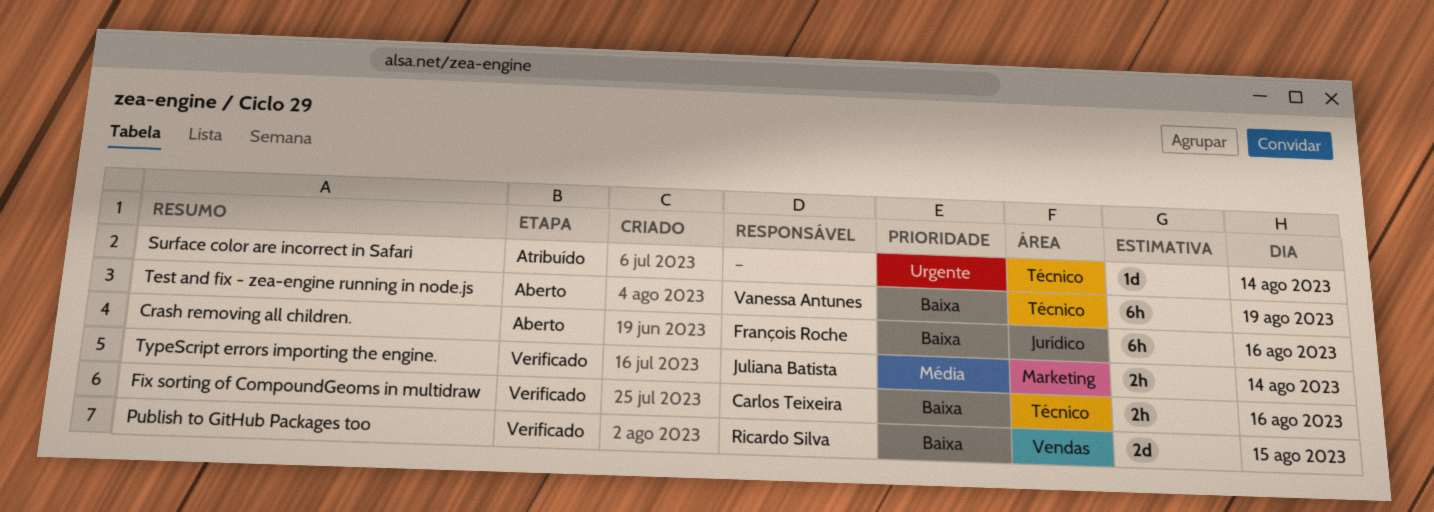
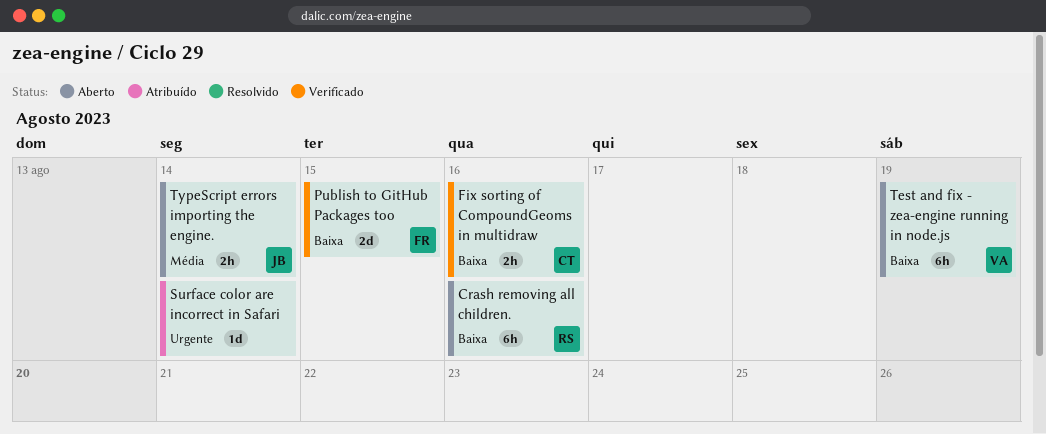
Crash removing all children., owner: François Roche -> Ricardo Silva
Publish to GitHub Packages too, owner: Ricardo Silva -> François Roche
TypeScript errors importing the engine., status: Verificado -> Aberto

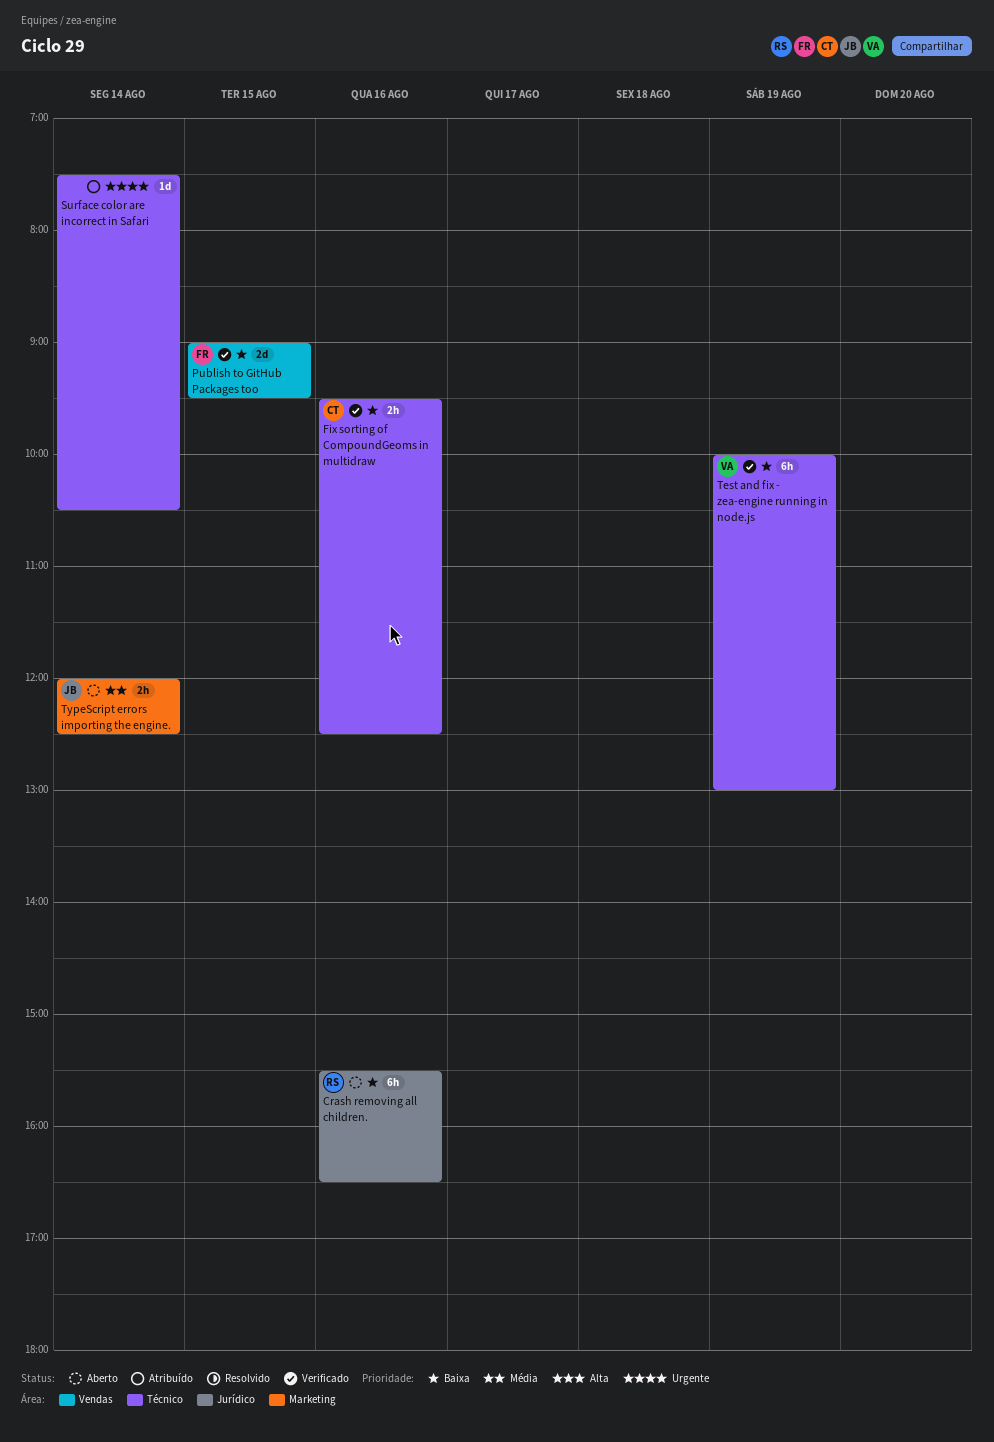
Test and fix - zea-engine running in node.js, status: Aberto -> Verificado

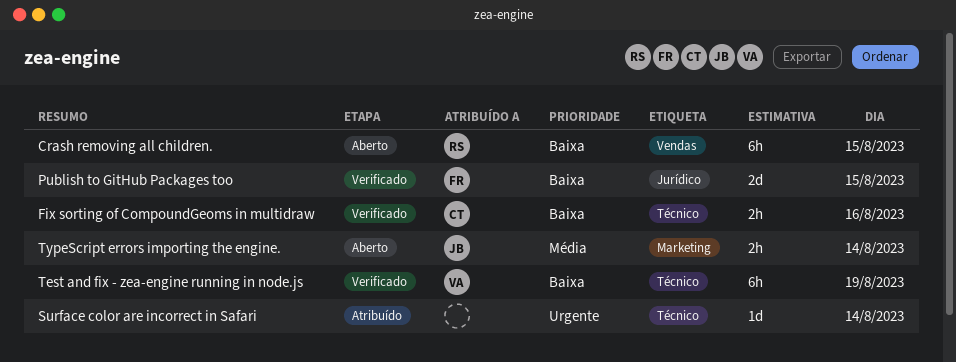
Crash removing all children., label: Jurídico -> Vendas
Crash removing all children., day: Aug 16 -> Aug 15
Publish to GitHub Packages too, label: Vendas -> Jurídico

